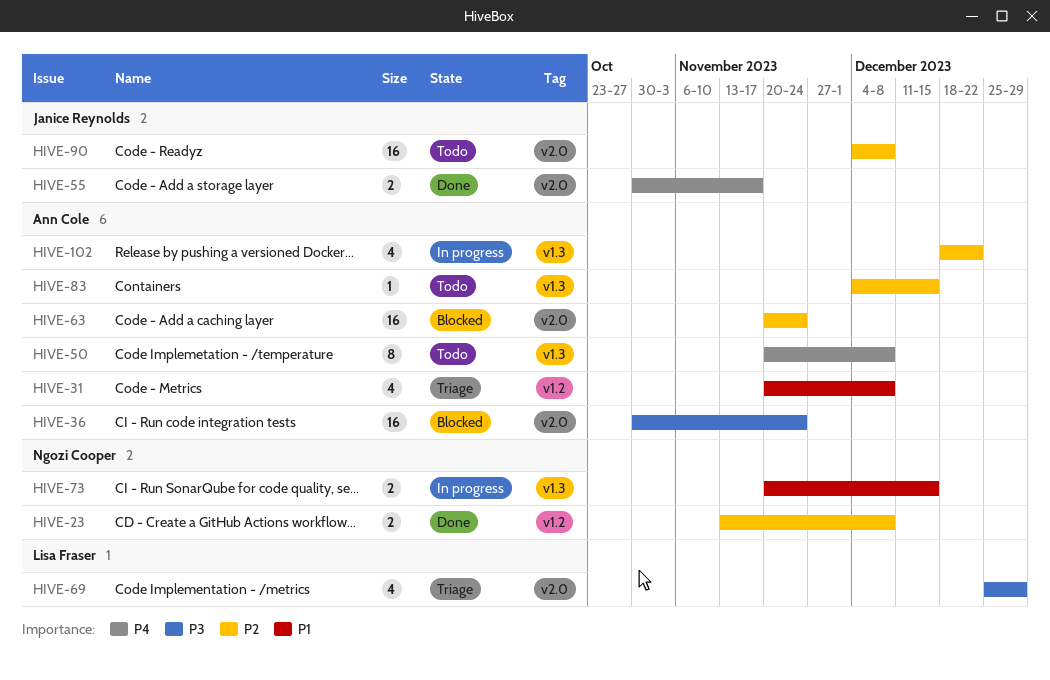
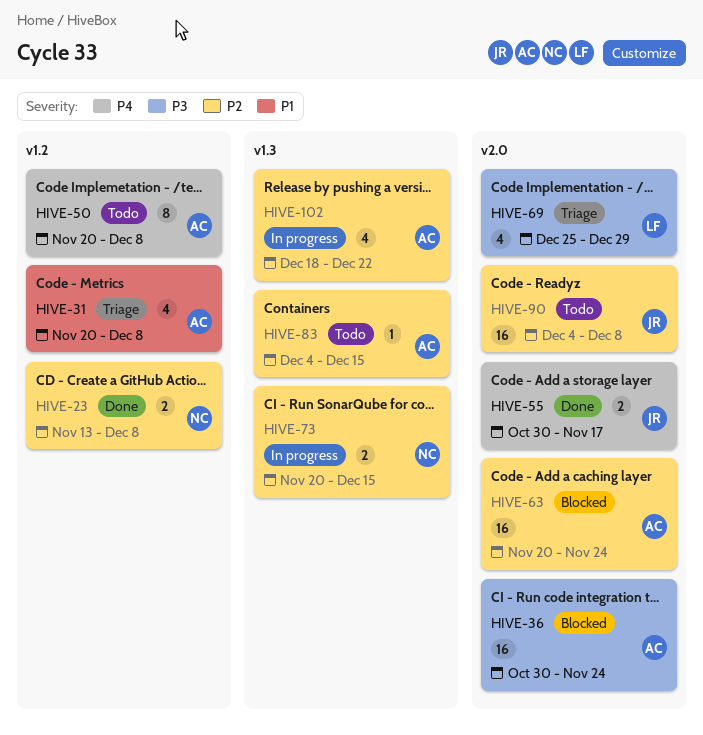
HIVE-50, label: v1.3 -> v1.2
HIVE-73, priority: P1 -> P2

